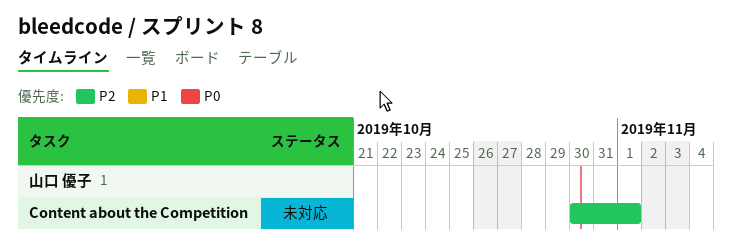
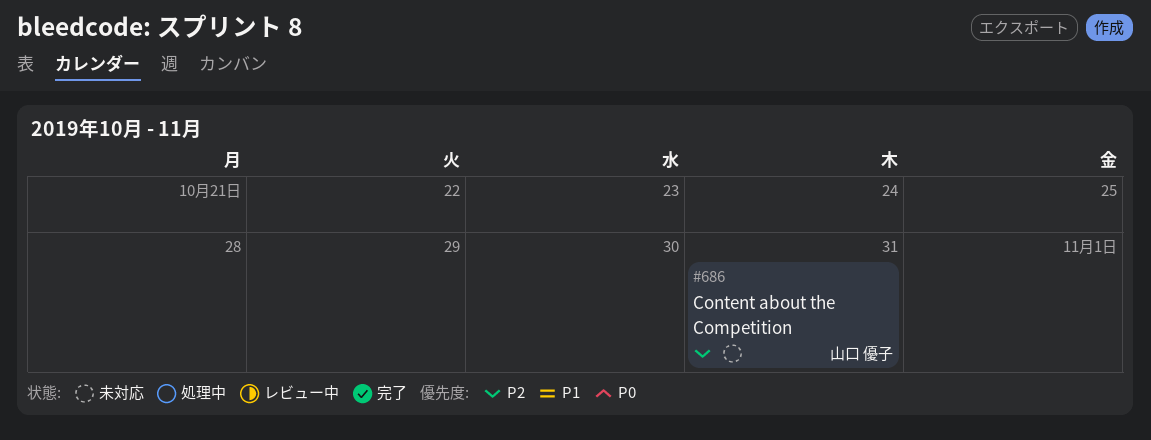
Content about the Competition, due: Nov 1 -> Oct 31

